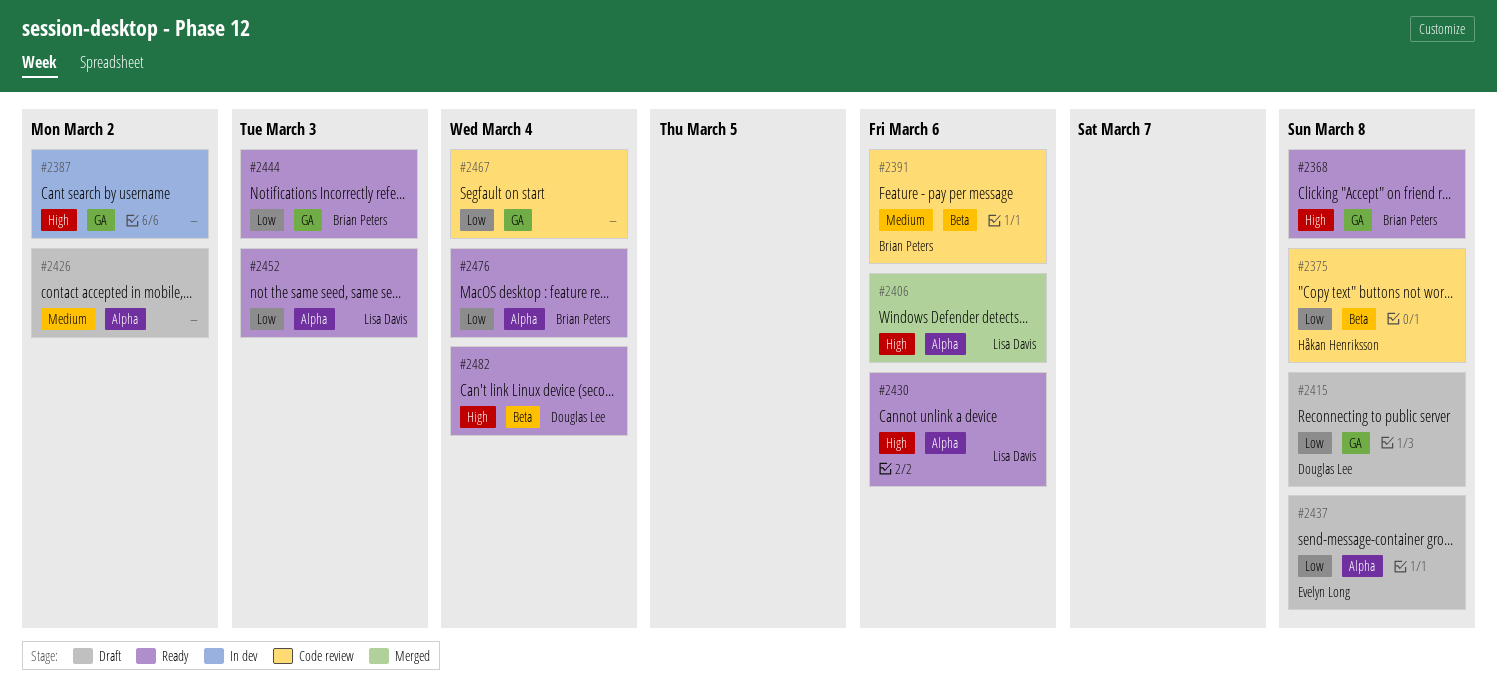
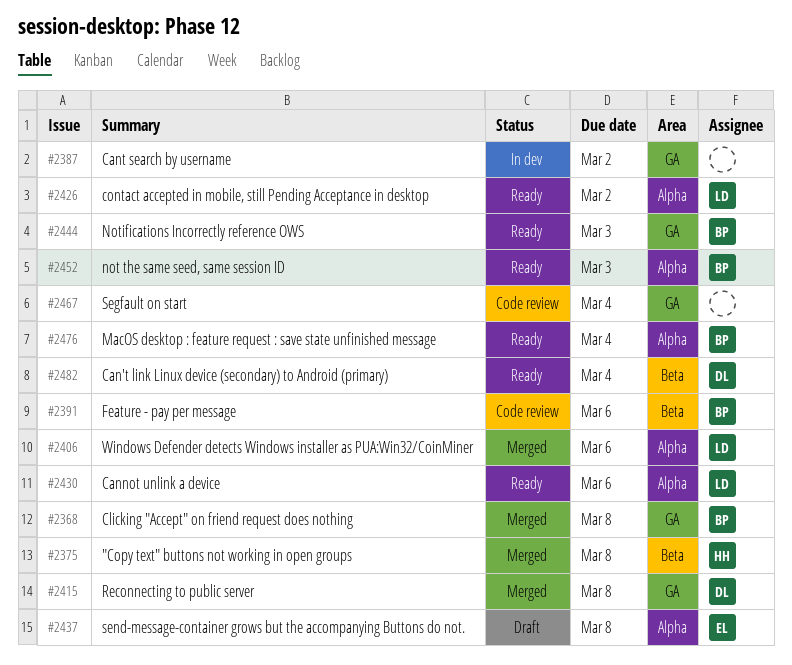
#2368, status: Ready -> Merged
#2375, status: Code review -> Merged
#2415, status: Draft -> Merged
#2426, status: Draft -> Ready
#2426, owner: none -> Lisa Davis
#2452, owner: Lisa Davis -> Brian Peters

